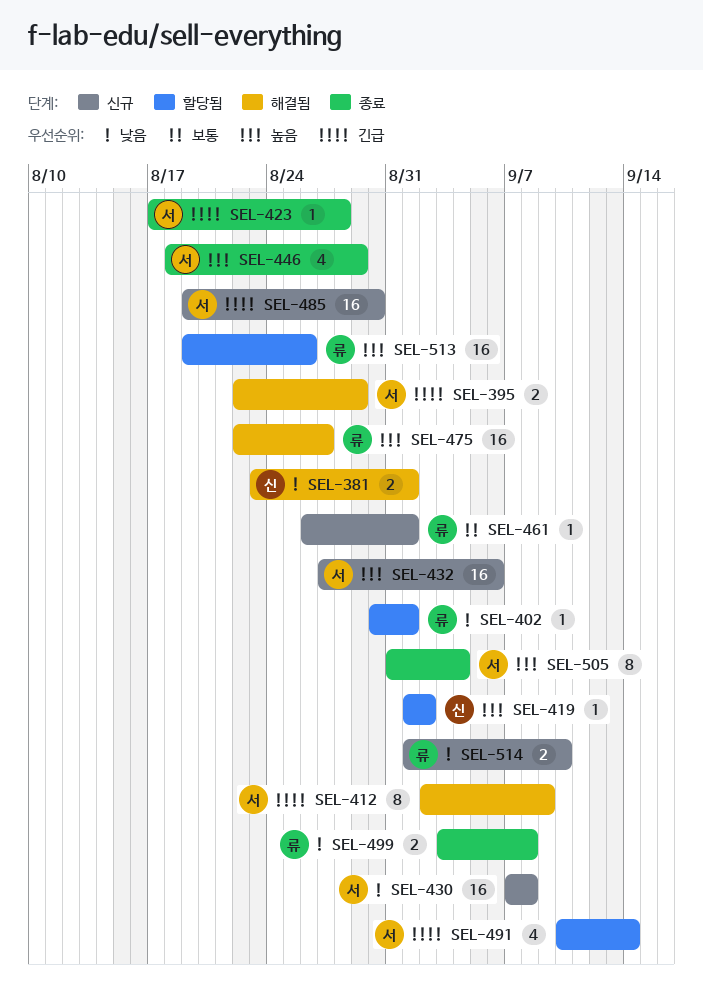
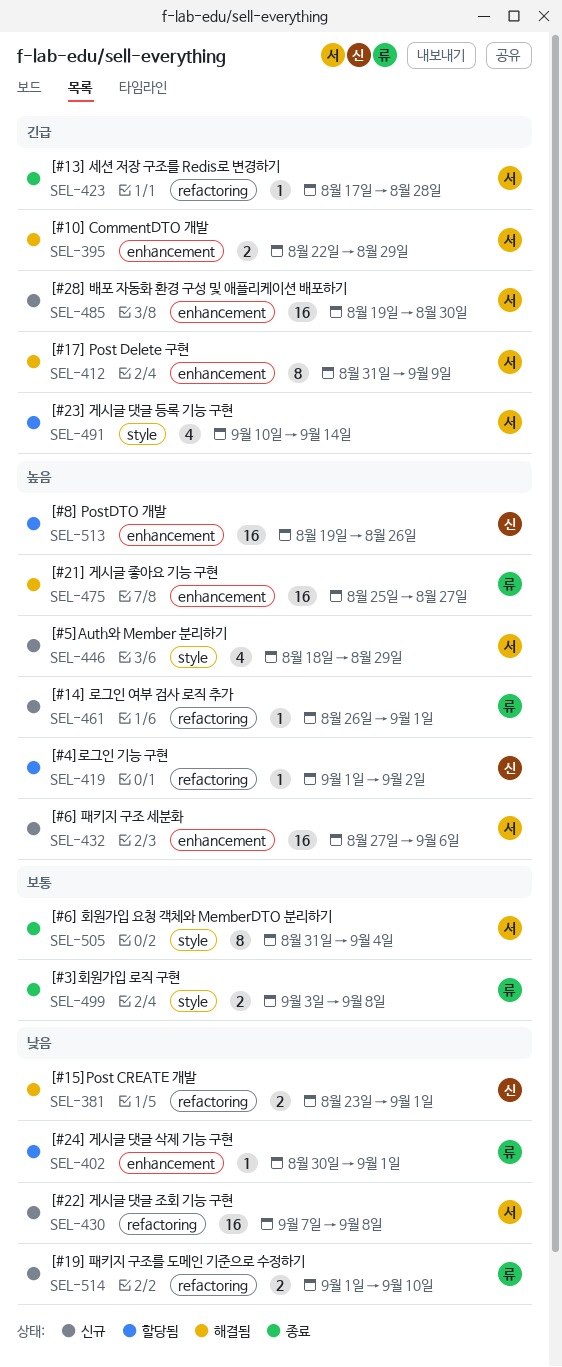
SEL-412, start: Sep 2 -> Aug 31
SEL-446, status: 종료 -> 신규
SEL-461, priority: 보통 -> 높음
SEL-475, start: Aug 22 -> Aug 25
SEL-499, priority: 낮음 -> 보통
SEL-505, priority: 높음 -> 보통
SEL-513, owner: 류 -> 신

